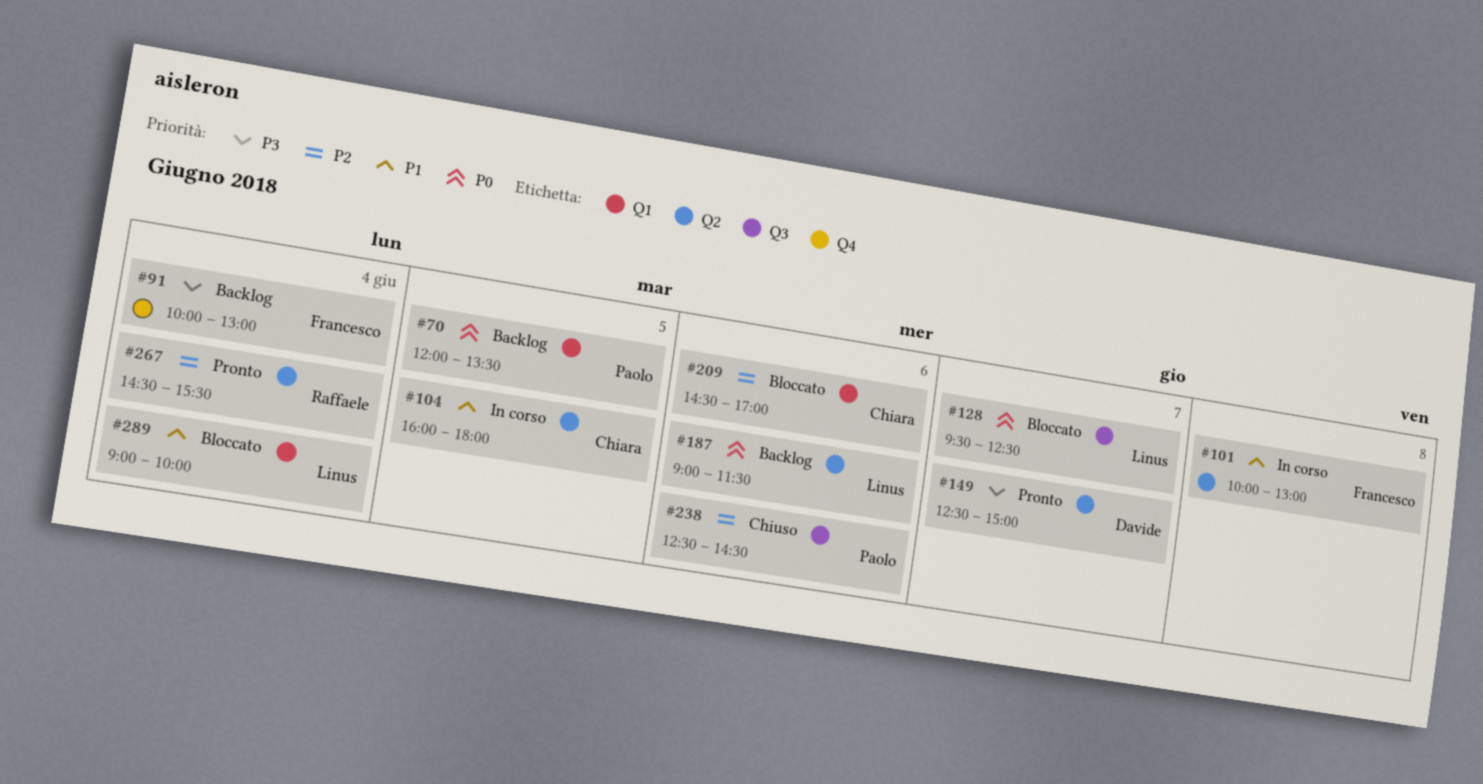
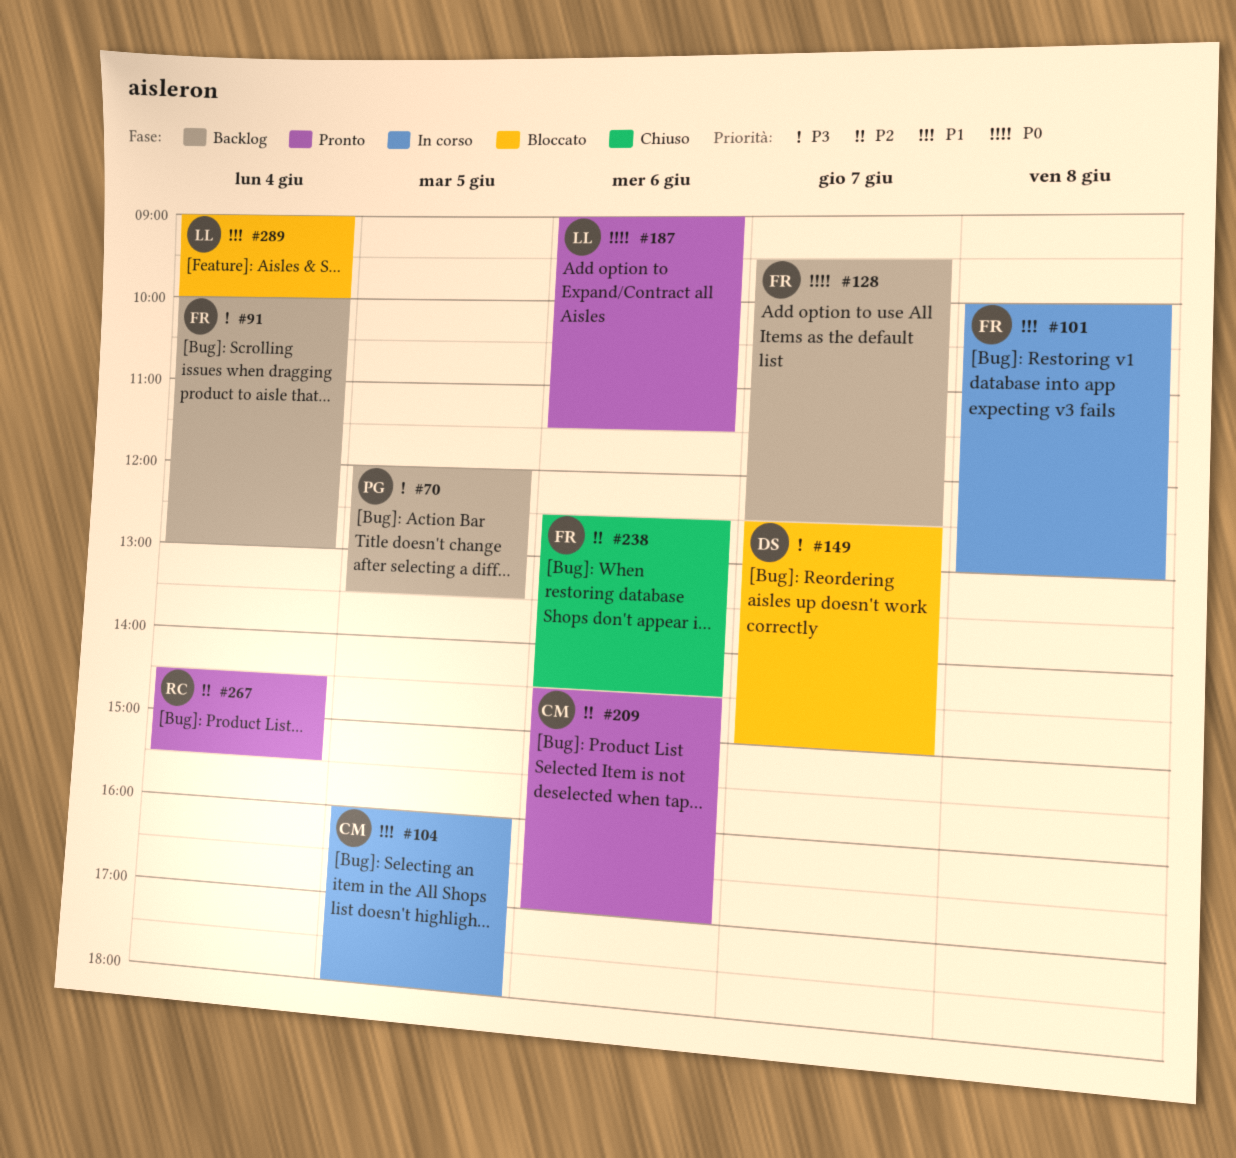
#70, priority: P0 -> P3
#128, status: Bloccato -> Backlog
#128, owner: Linus -> Francesco
#149, status: Pronto -> Bloccato
#187, status: Backlog -> Pronto
#209, status: Bloccato -> Pronto
#238, owner: Paolo -> Francesco

